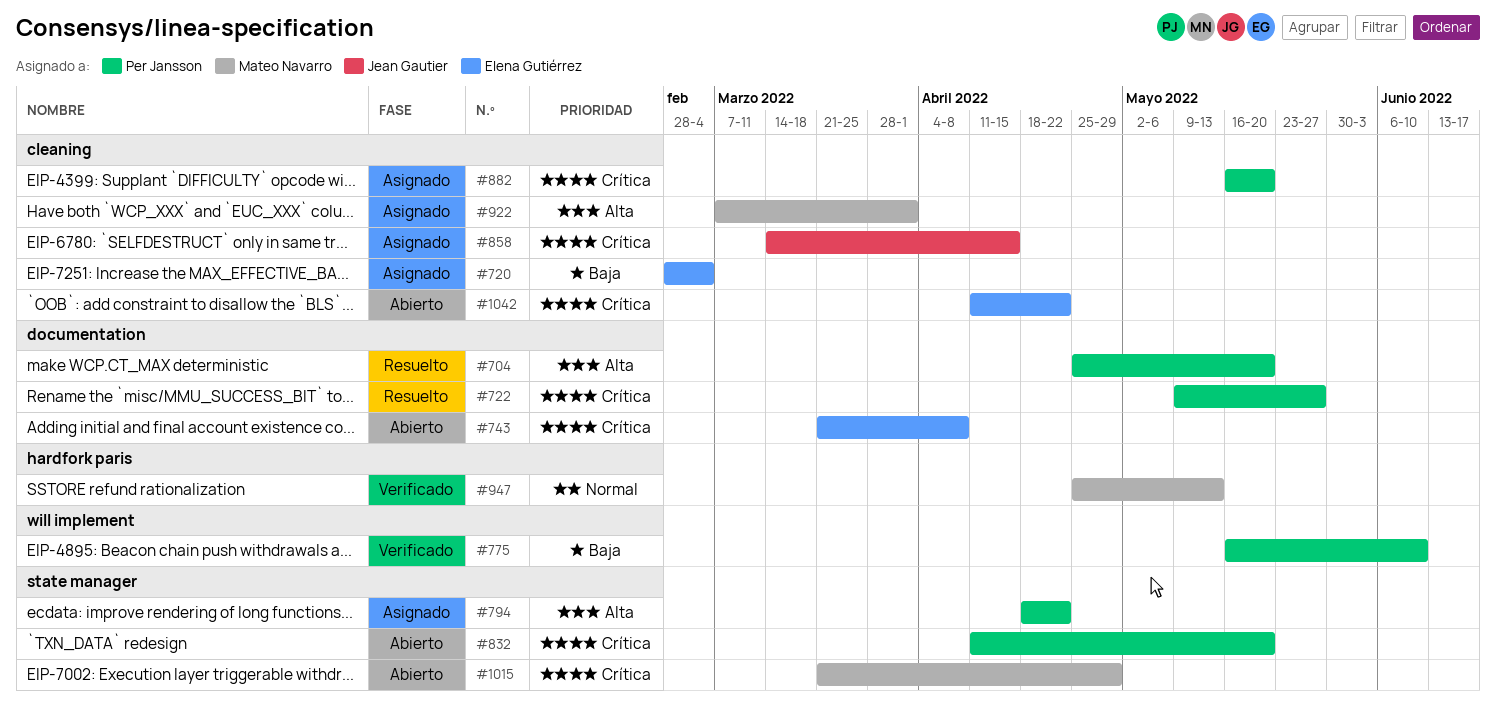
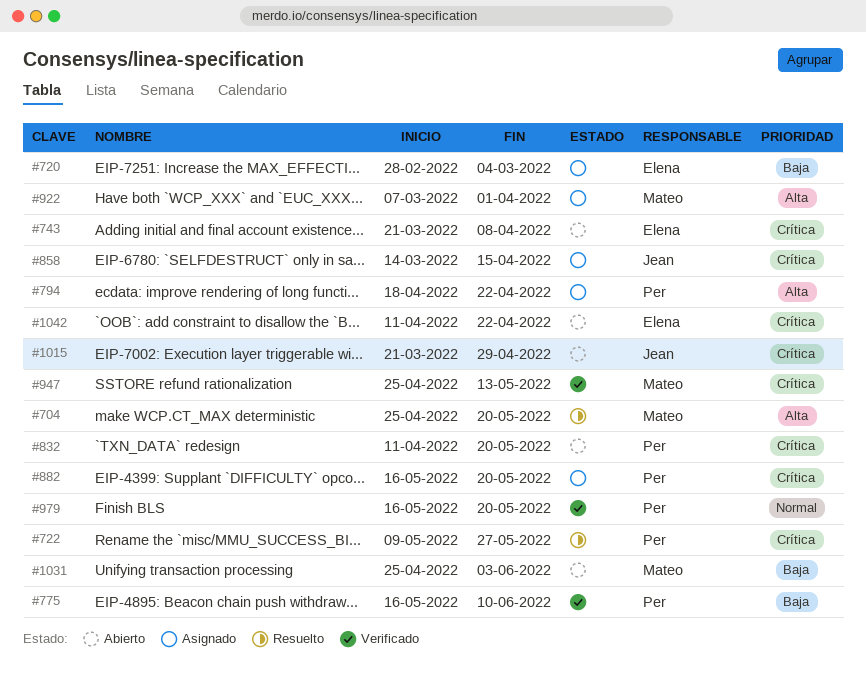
#704, owner: Per Jansson -> Mateo Navarro
#947, priority: Normal -> Crítica
#979: none -> present
#1015, owner: Mateo Navarro -> Jean Gautier
#1031: none -> present

